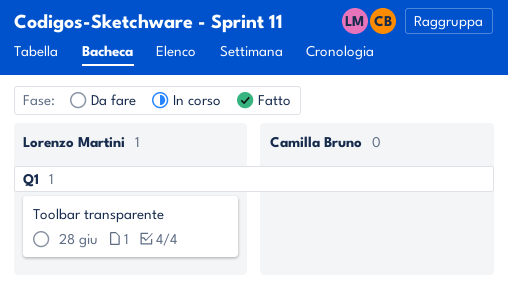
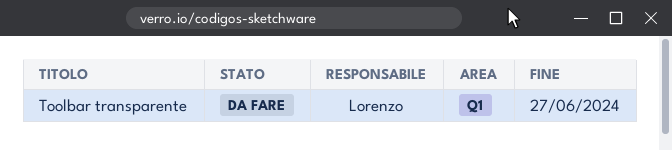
Toolbar transparente, due: Jun 28 -> Jun 27

